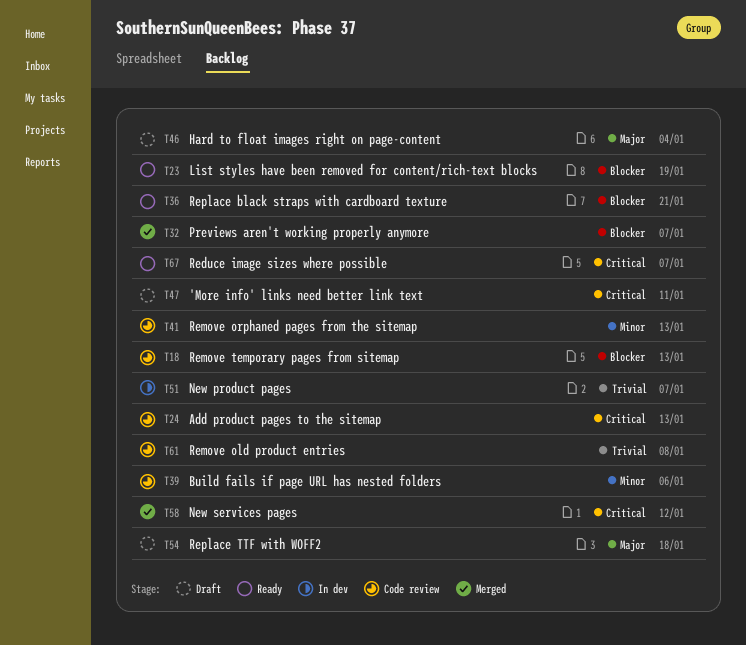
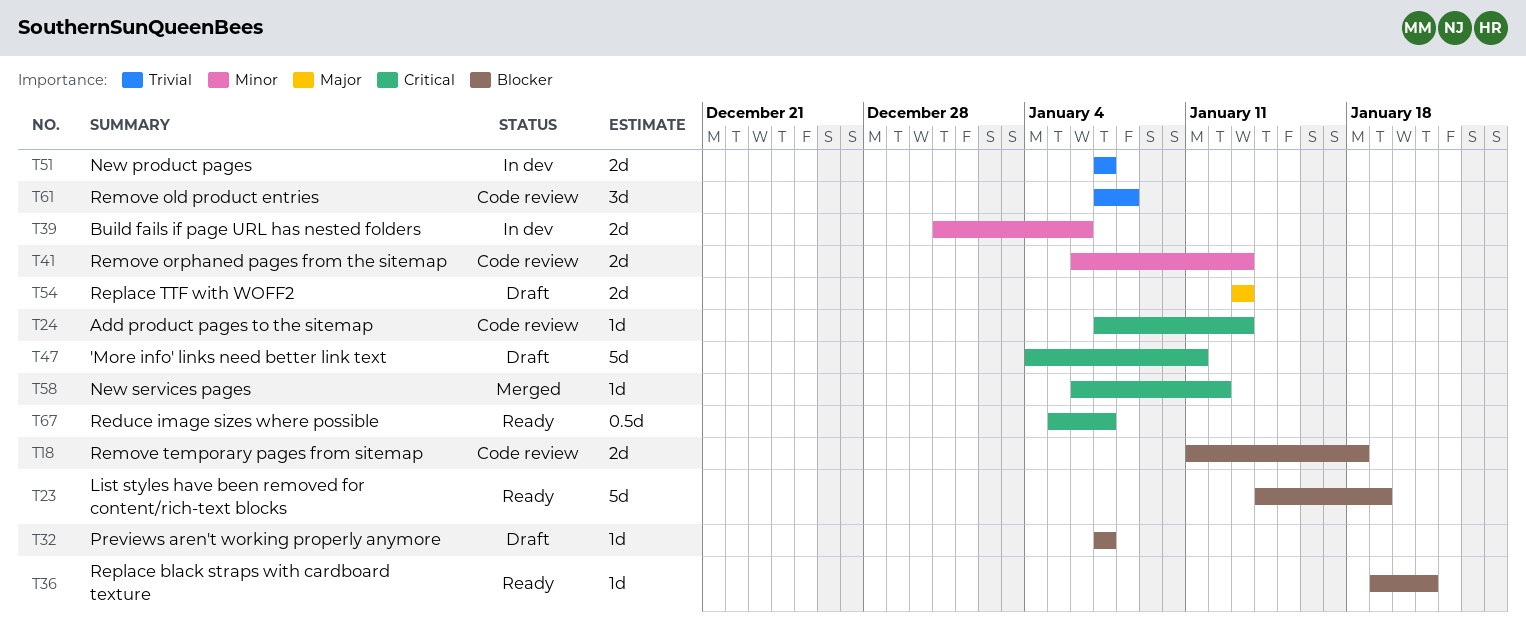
T18, due: Jan 13 -> Jan 18
T32, status: Merged -> Draft
T39, status: Code review -> In dev
T46: present -> none
T54, due: Jan 18 -> Jan 13

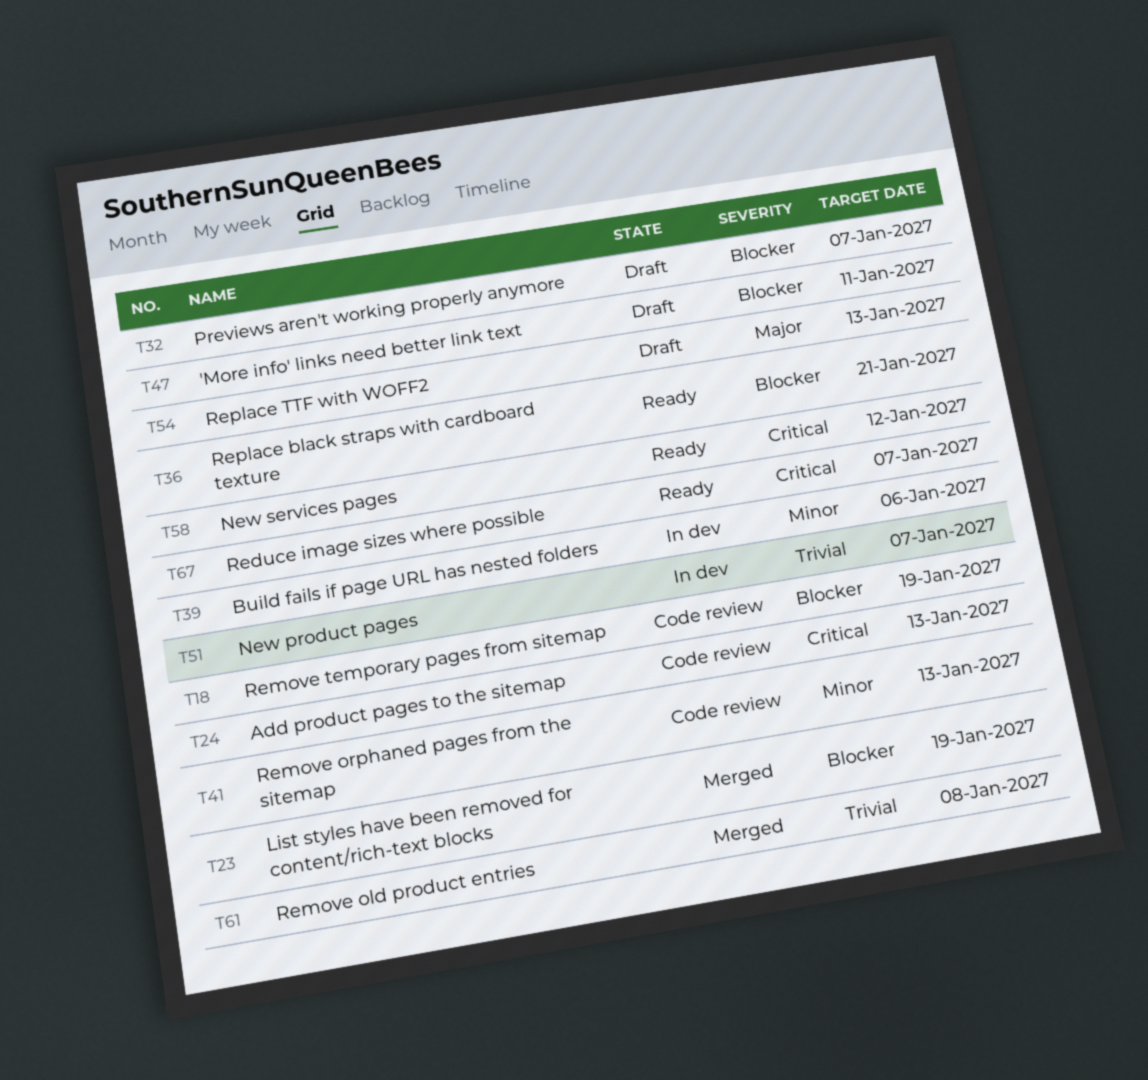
T18, due: Jan 18 -> Jan 19
T23, status: Ready -> Merged
T47, priority: Critical -> Blocker
T58, status: Merged -> Ready
T61, status: Code review -> Merged

